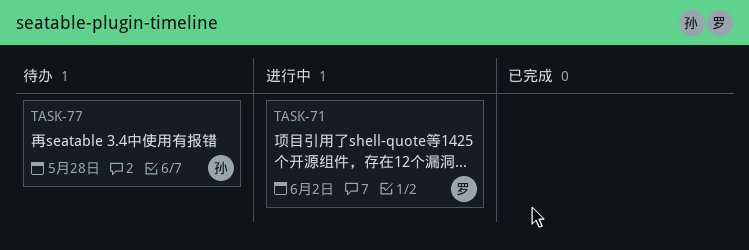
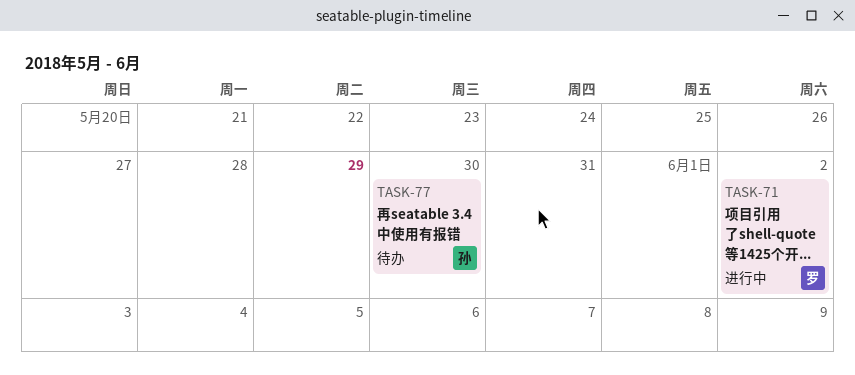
TASK-77, due: May 28 -> May 30

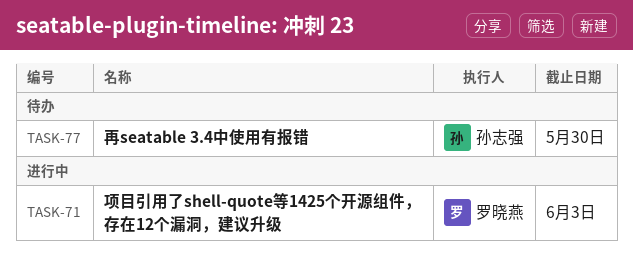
TASK-71, due: Jun 2 -> Jun 3

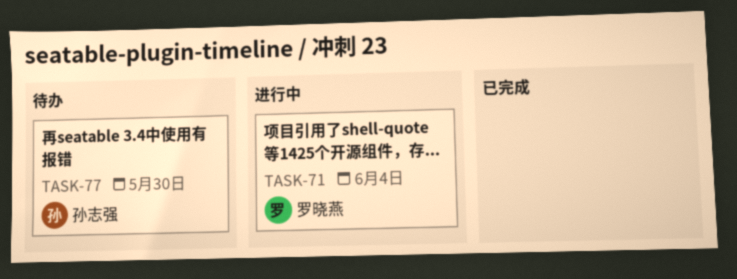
TASK-71, due: Jun 3 -> Jun 4

